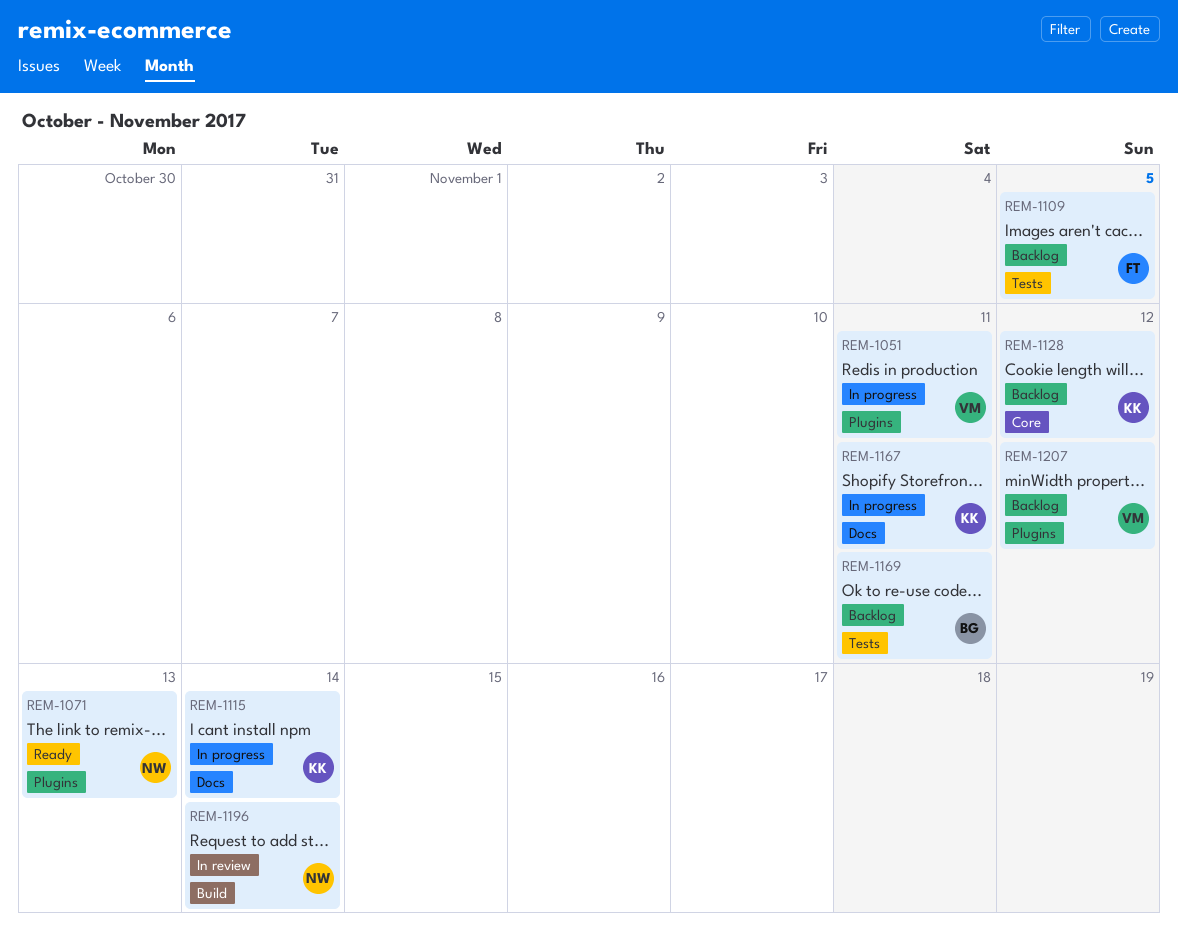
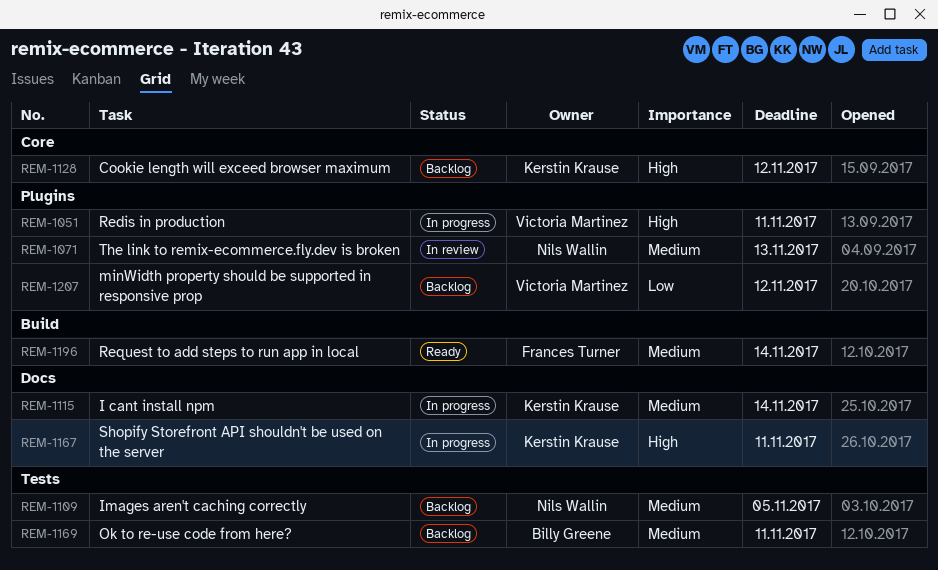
REM-1071, status: Ready -> In review
REM-1109, owner: Frances Turner -> Nils Wallin
REM-1196, status: In review -> Ready
REM-1196, owner: Nils Wallin -> Frances Turner

